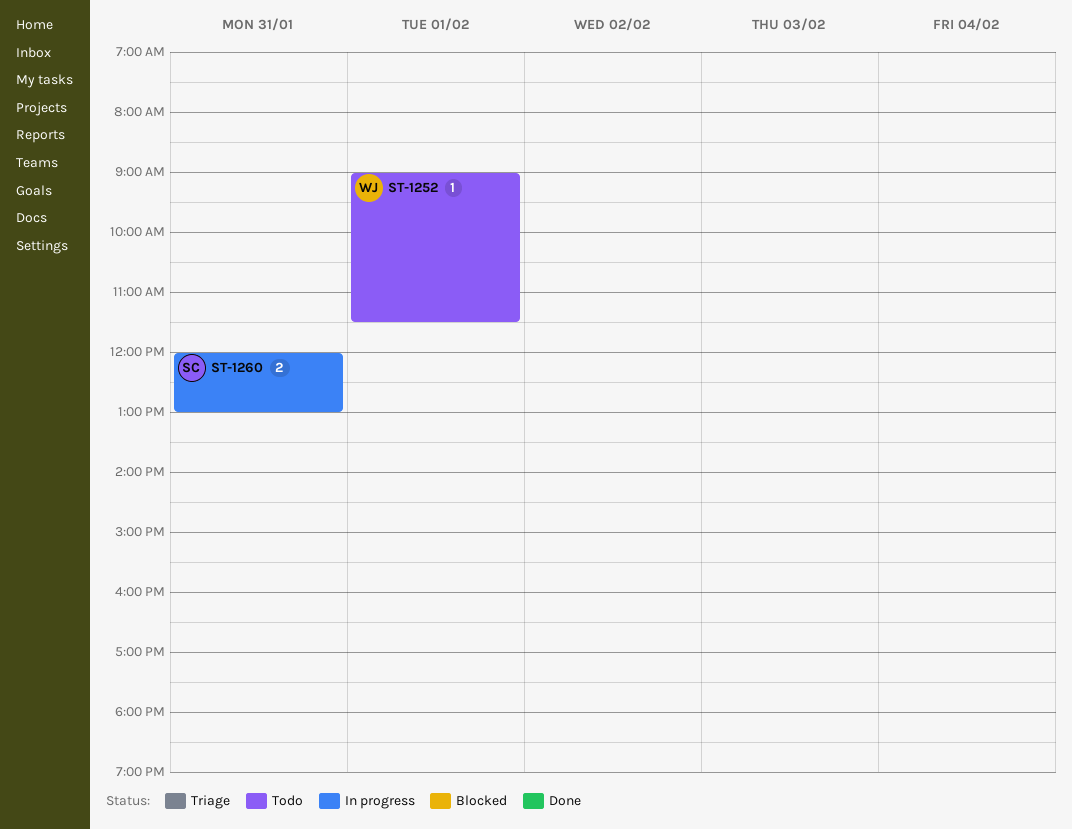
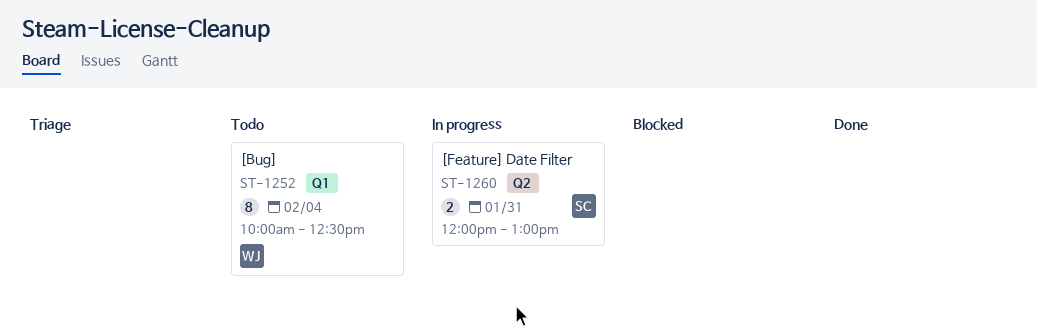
ST-1252, estimate: 1 -> 8
ST-1252, day: Feb 1 -> Feb 4
ST-1252, begins: 09:00 -> 10:00
ST-1252, ends: 11:30 -> 12:30

